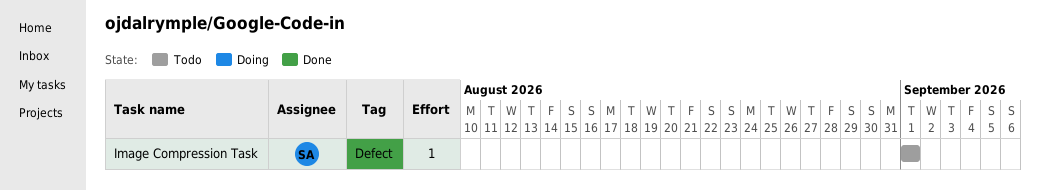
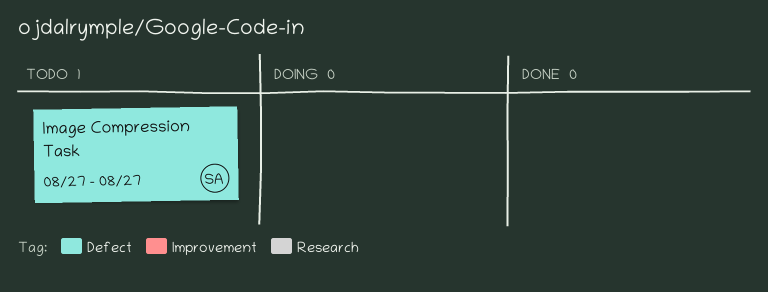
Image Compression Task, start: Sep 1 -> Aug 27
Image Compression Task, due: Sep 1 -> Aug 27

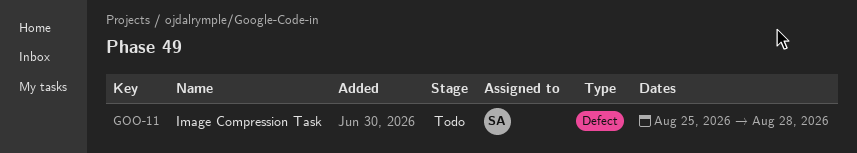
Image Compression Task, start: Aug 27 -> Aug 25
Image Compression Task, due: Aug 27 -> Aug 28

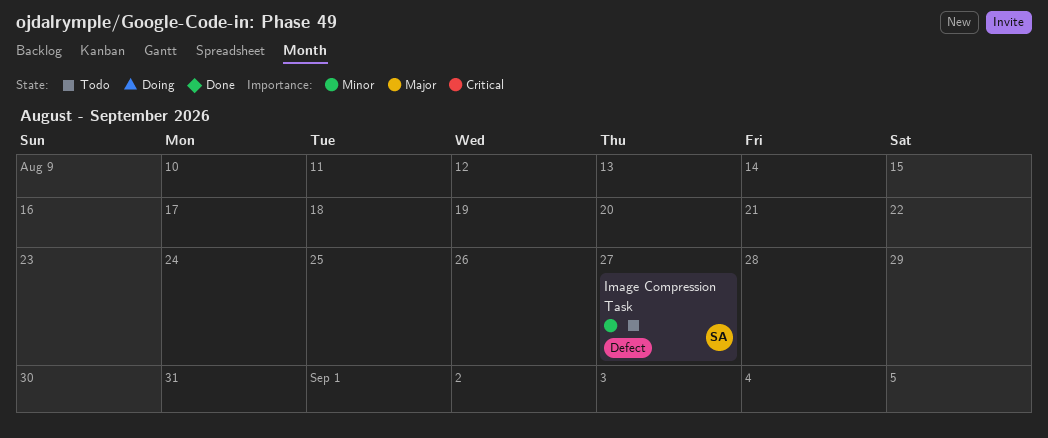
Image Compression Task, due: Aug 28 -> Aug 27

